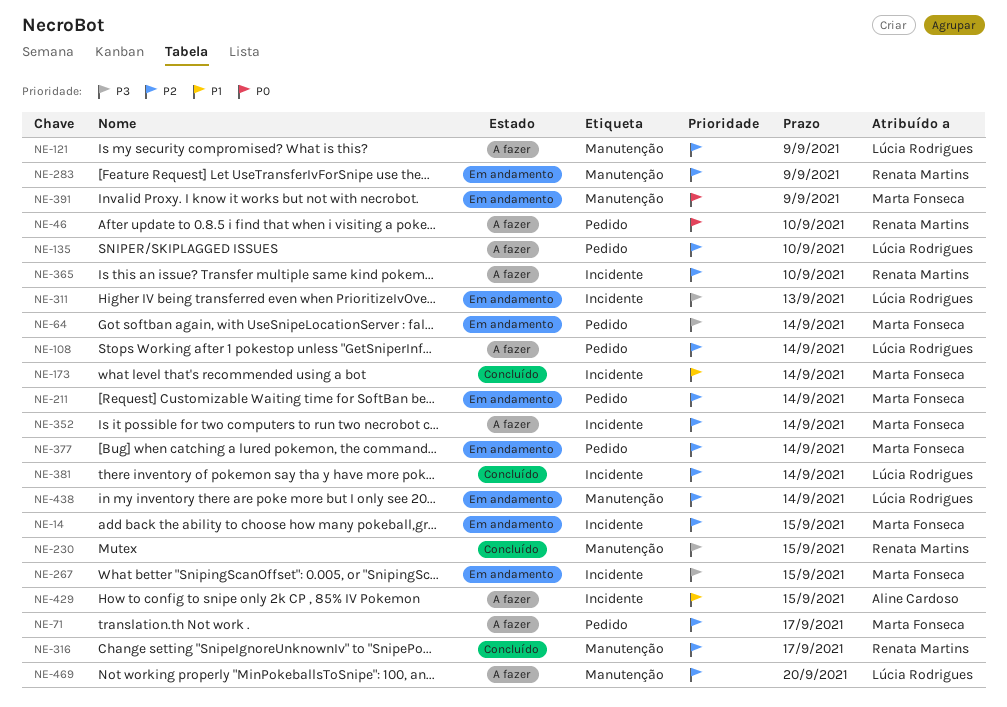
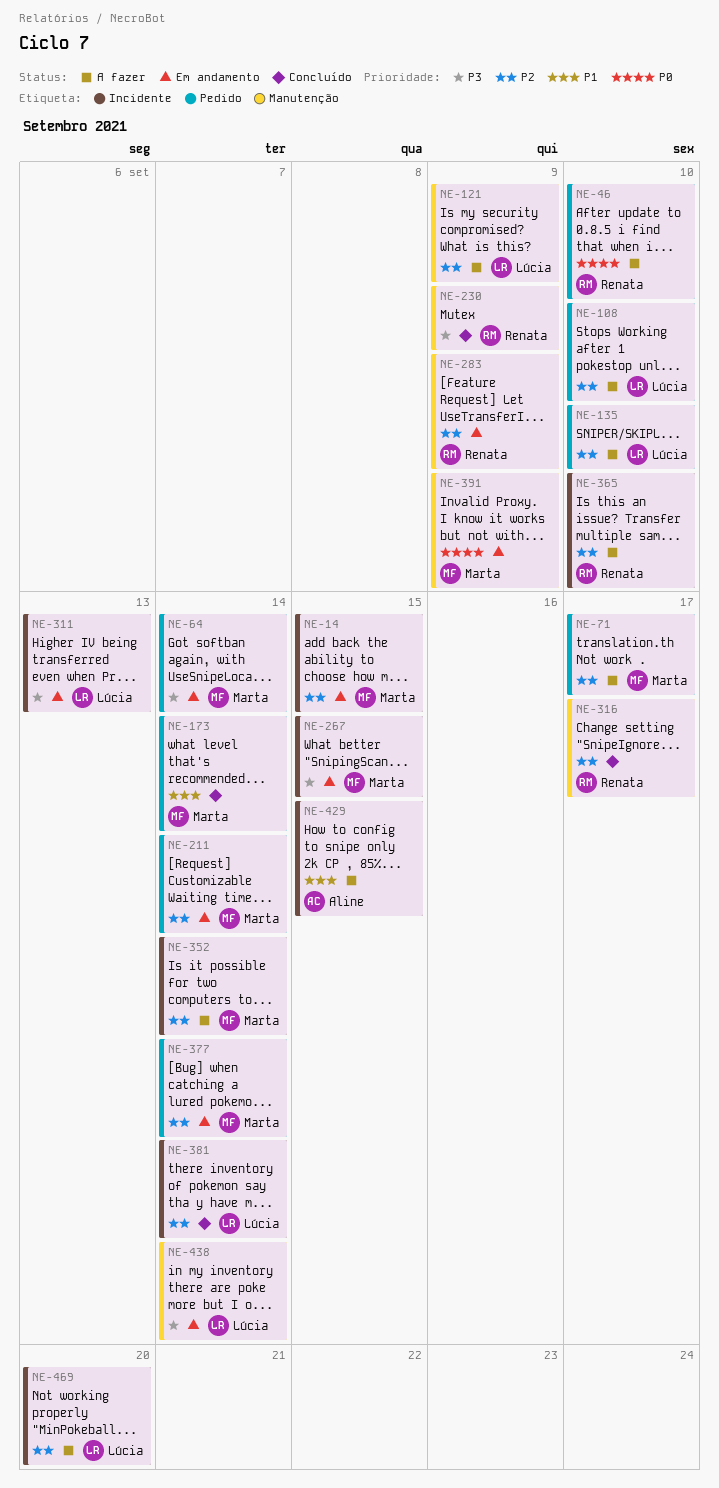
NE-108, due: Sep 14 -> Sep 10
NE-173, label: Incidente -> Pedido
NE-230, due: Sep 15 -> Sep 9
NE-438, priority: P2 -> P3
NE-469, label: Manutenção -> Incidente

